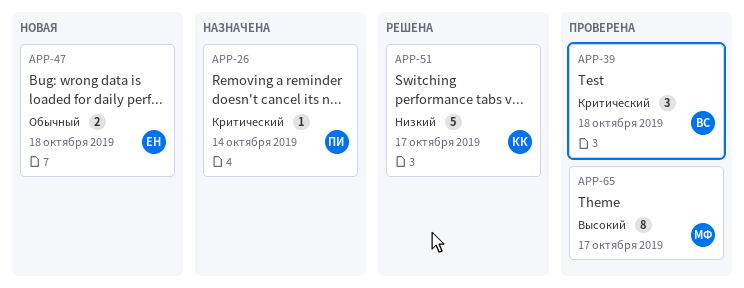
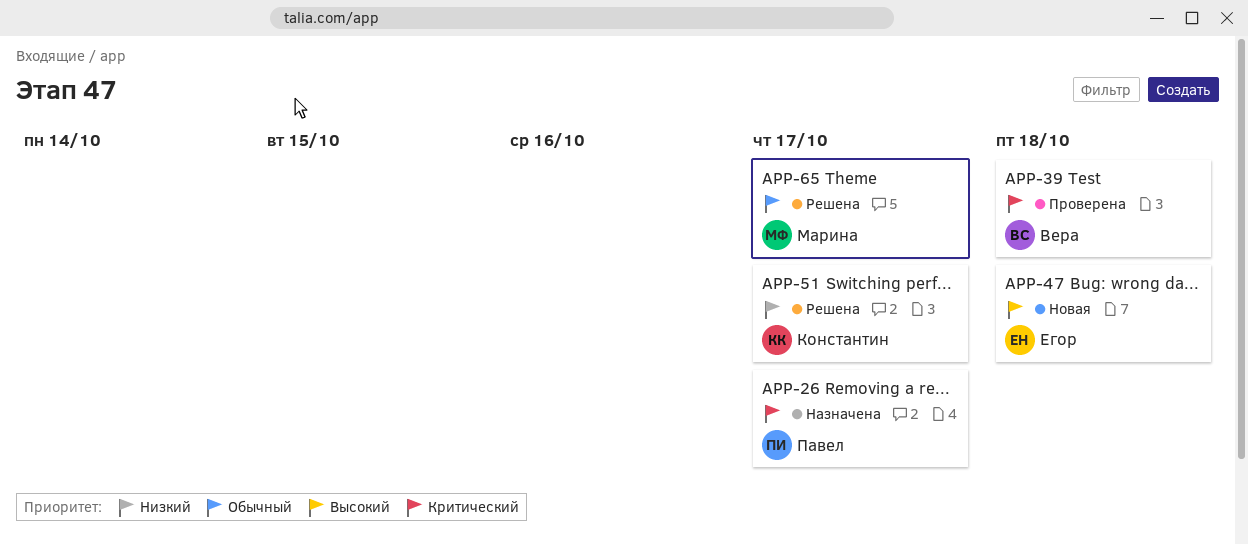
APP-26, due: Oct 14 -> Oct 17
APP-47, priority: Обычный -> Высокий
APP-65, status: Проверена -> Решена
APP-65, priority: Высокий -> Обычный

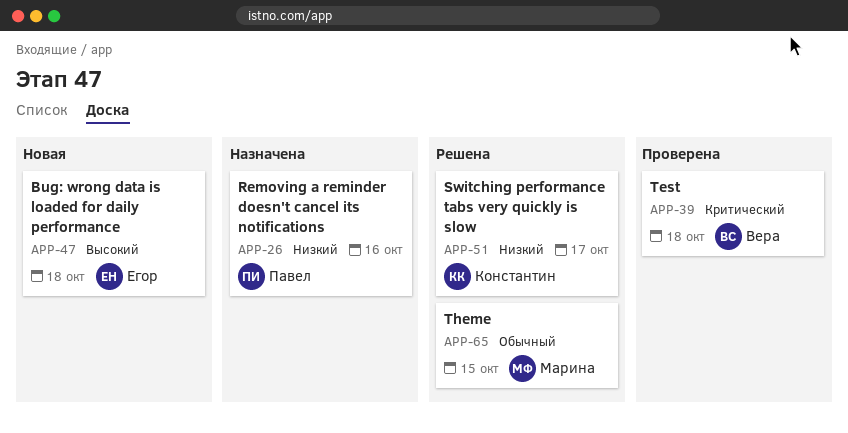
APP-26, priority: Критический -> Низкий
APP-26, due: Oct 17 -> Oct 16
APP-65, due: Oct 17 -> Oct 15

